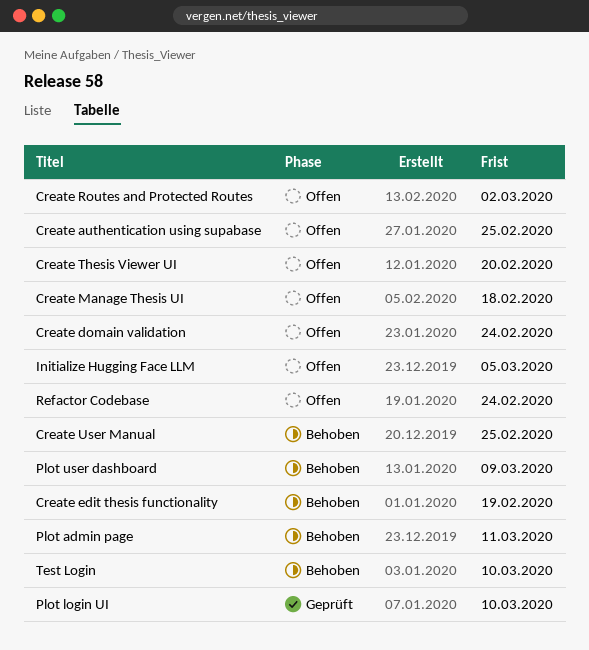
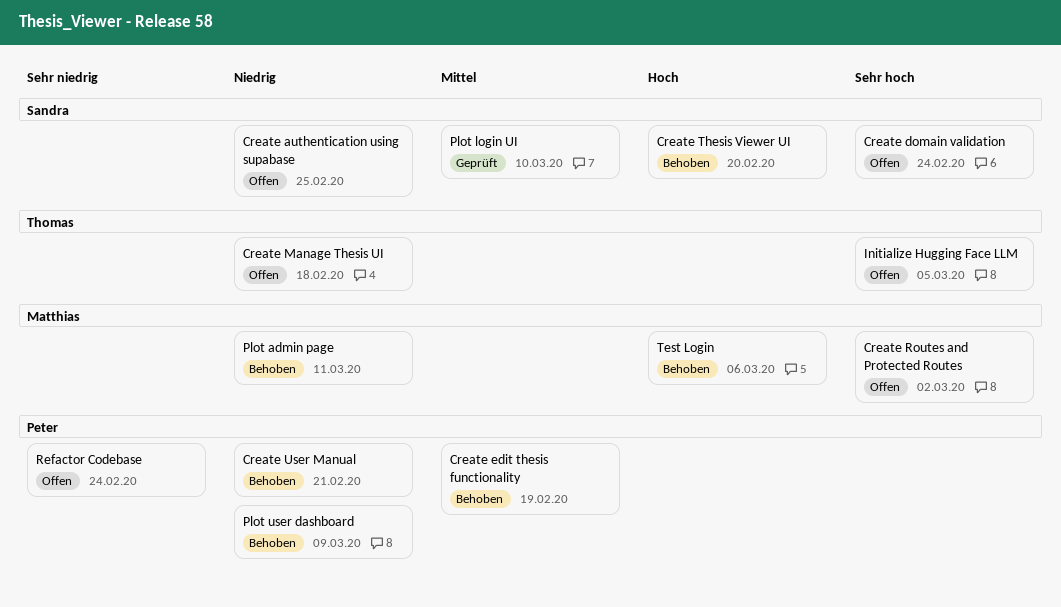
Create Thesis Viewer UI, status: Offen -> Behoben
Create User Manual, due: Feb 25 -> Feb 21
Test Login, due: Mar 10 -> Mar 6

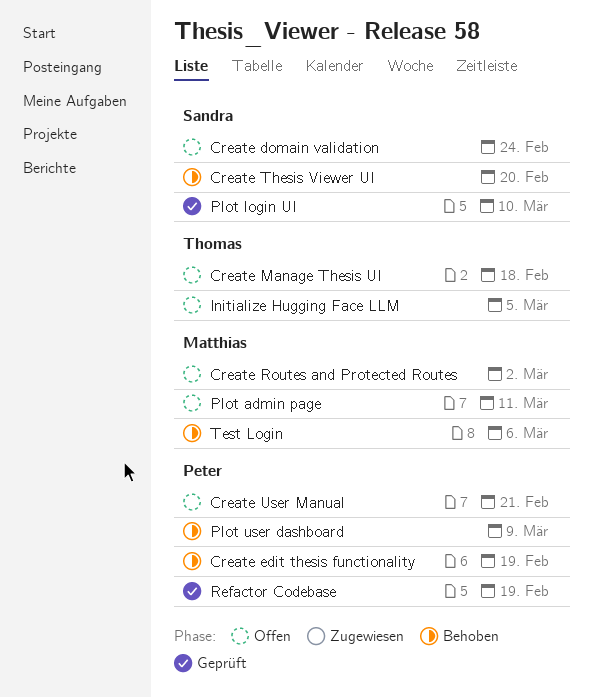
Create authentication using supabase: present -> none
Create User Manual, status: Behoben -> Offen
Plot admin page, status: Behoben -> Offen
Refactor Codebase, status: Offen -> Geprüft
Refactor Codebase, due: Feb 24 -> Feb 19

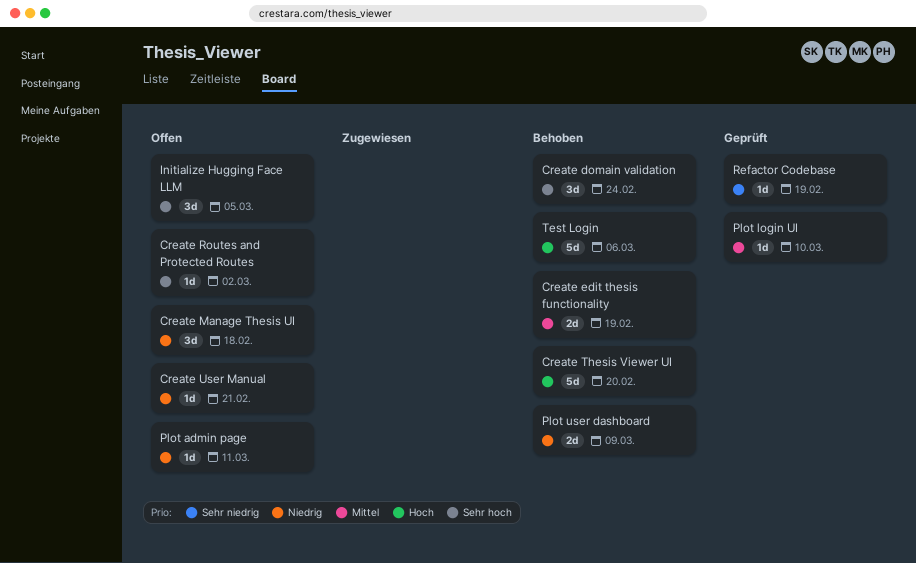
Create domain validation, status: Offen -> Behoben

